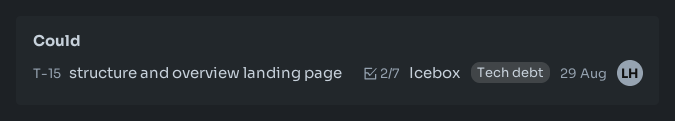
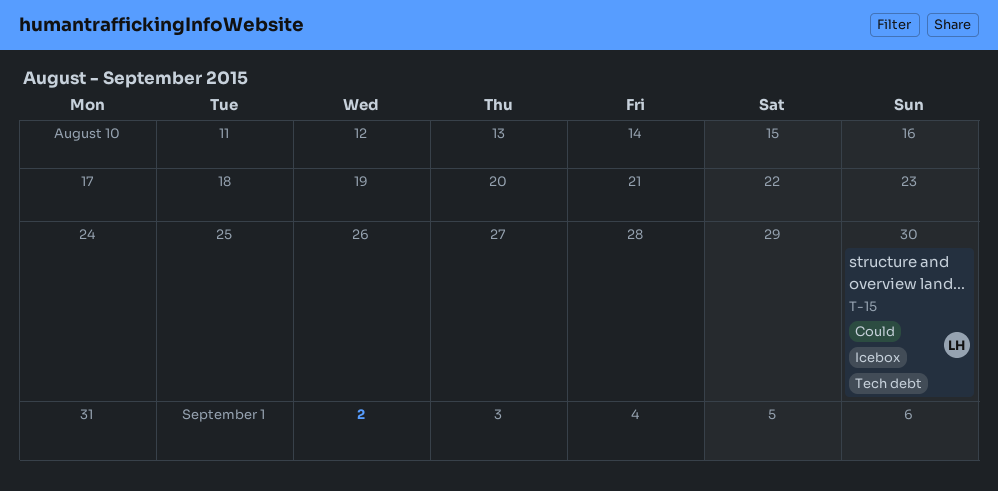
T-15, due: Aug 29 -> Aug 30

